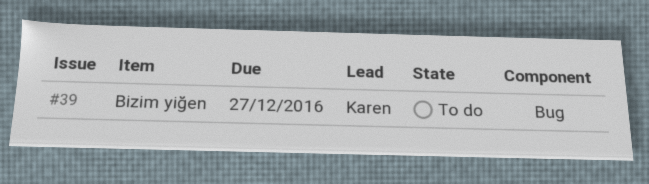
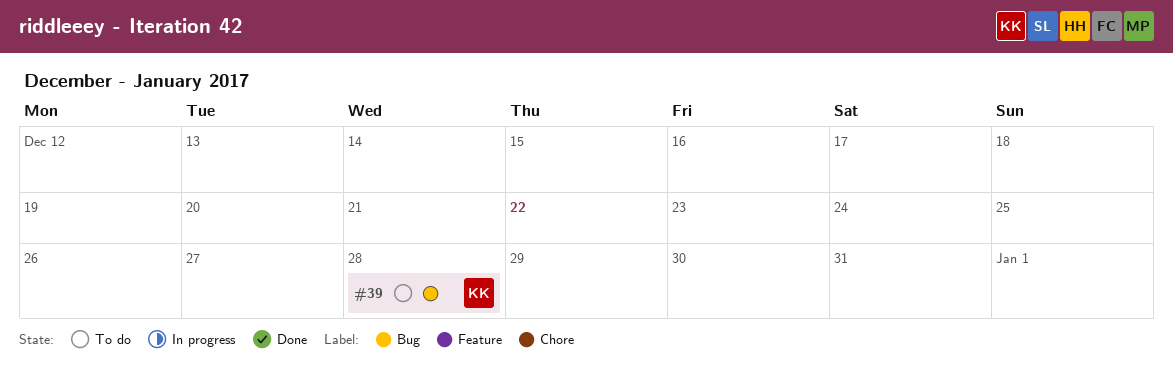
#39, due: Dec 27 -> Dec 28

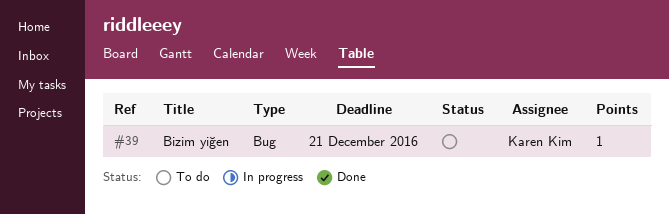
#39, due: Dec 28 -> Dec 21

